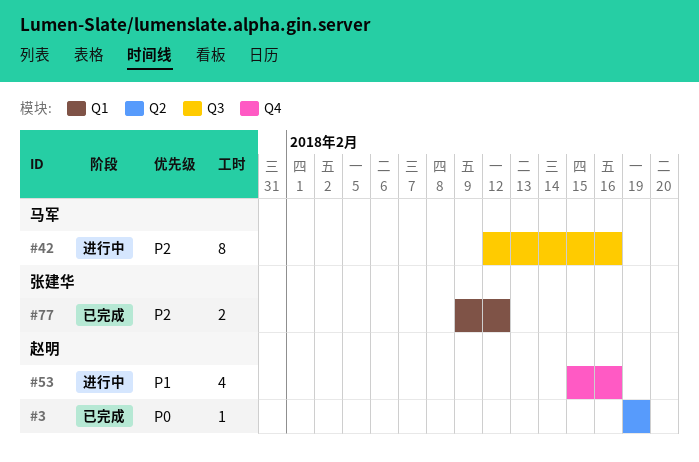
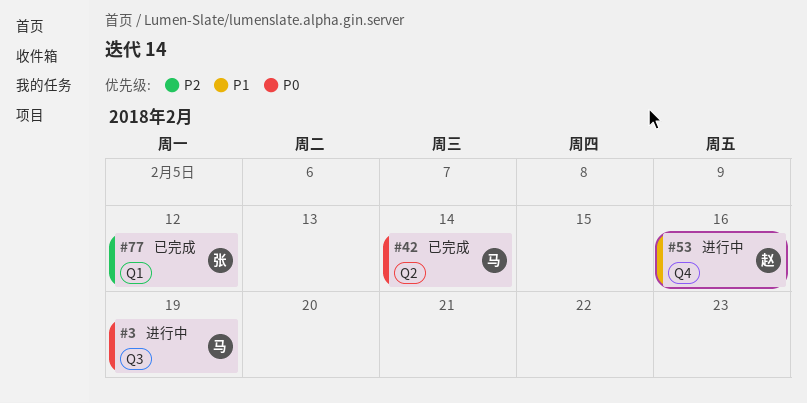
#3, status: 已完成 -> 进行中
#3, owner: 赵明 -> 马军
#3, label: Q2 -> Q3
#42, status: 进行中 -> 已完成
#42, priority: P2 -> P0
#42, label: Q3 -> Q2
#42, due: Feb 16 -> Feb 14

